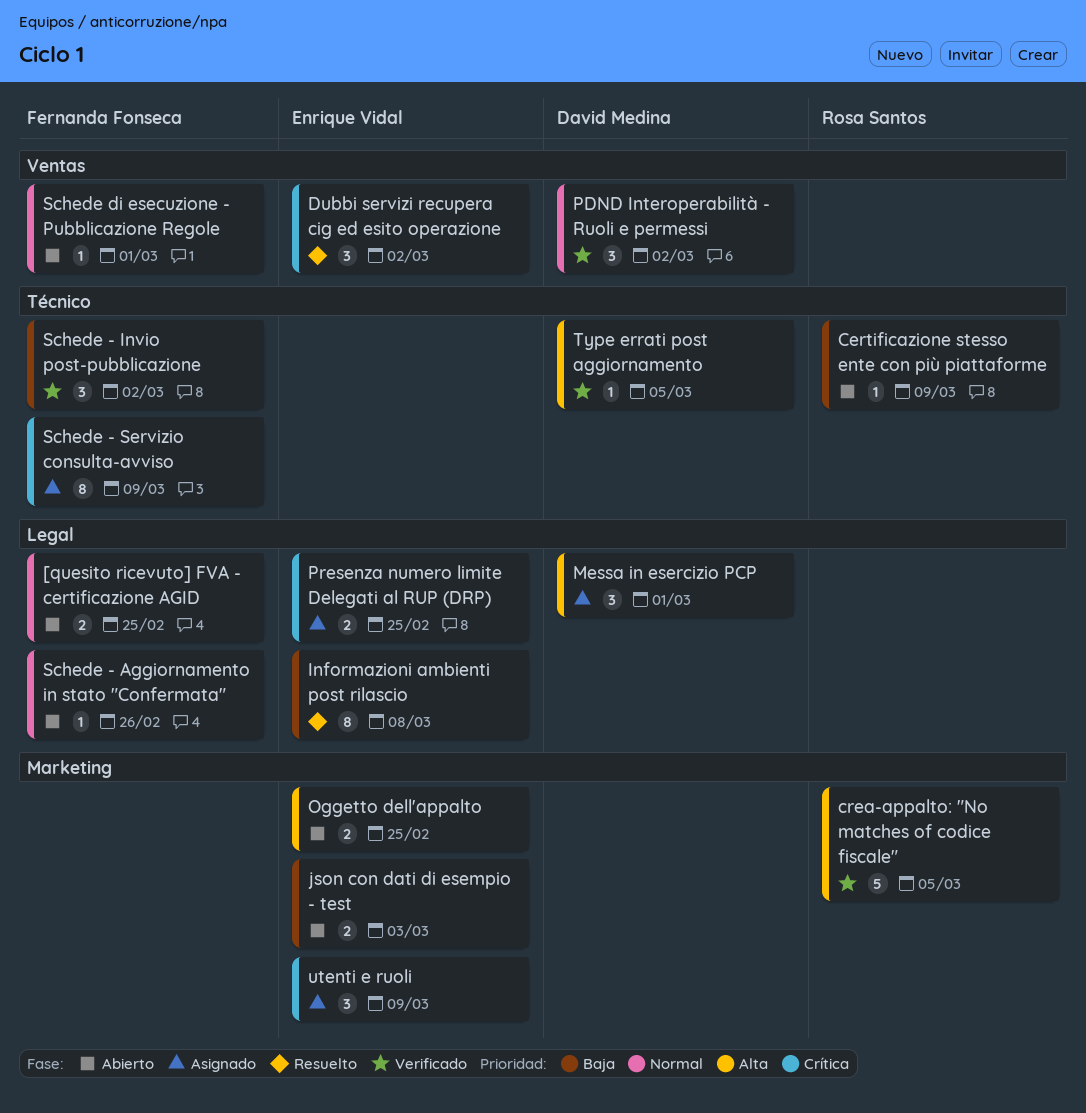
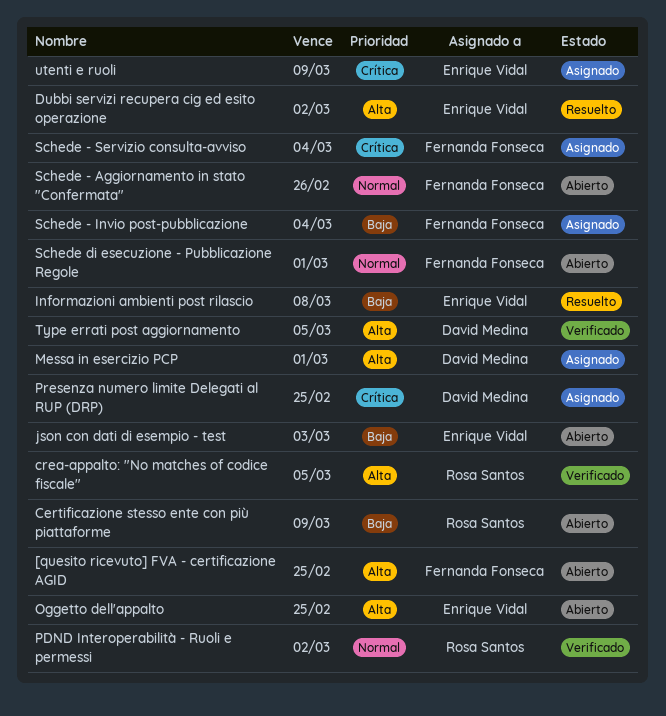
[quesito ricevuto] FVA - certificazione AGID, priority: Normal -> Alta
Dubbi servizi recupera cig ed esito operazione, priority: Crítica -> Alta
PDND Interoperabilità - Ruoli e permessi, owner: David Medina -> Rosa Santos
Presenza numero limite Delegati al RUP (DRP), owner: Enrique Vidal -> David Medina
Schede - Invio post-pubblicazione, status: Verificado -> Asignado
Schede - Invio post-pubblicazione, due: Mar 2 -> Mar 4
Schede - Servizio consulta-avviso, due: Mar 9 -> Mar 4

